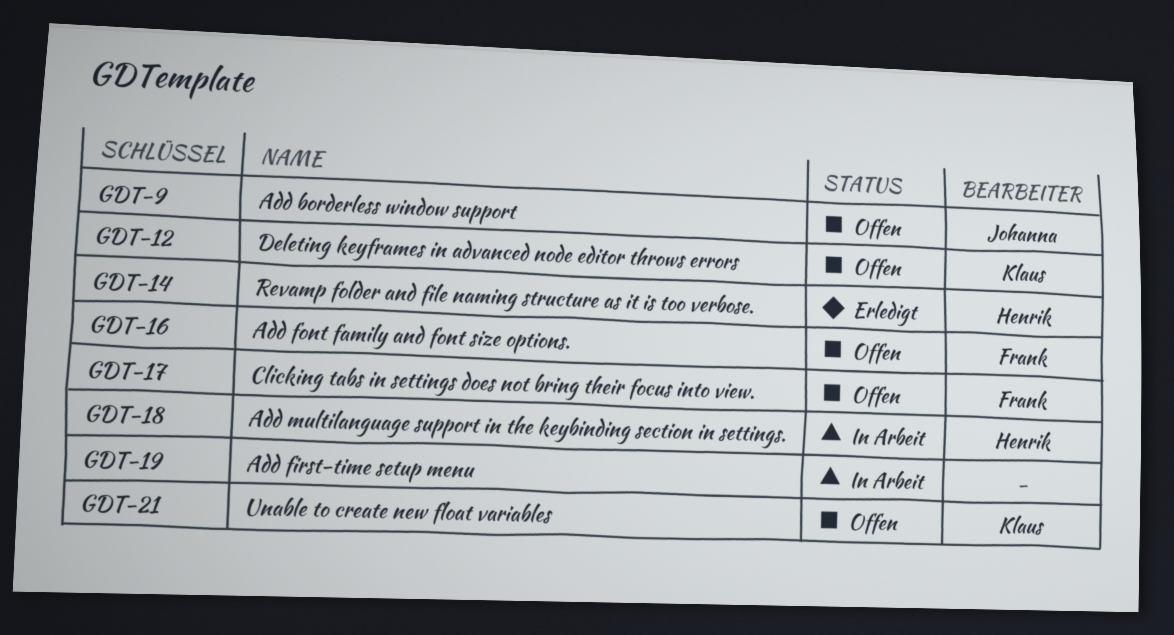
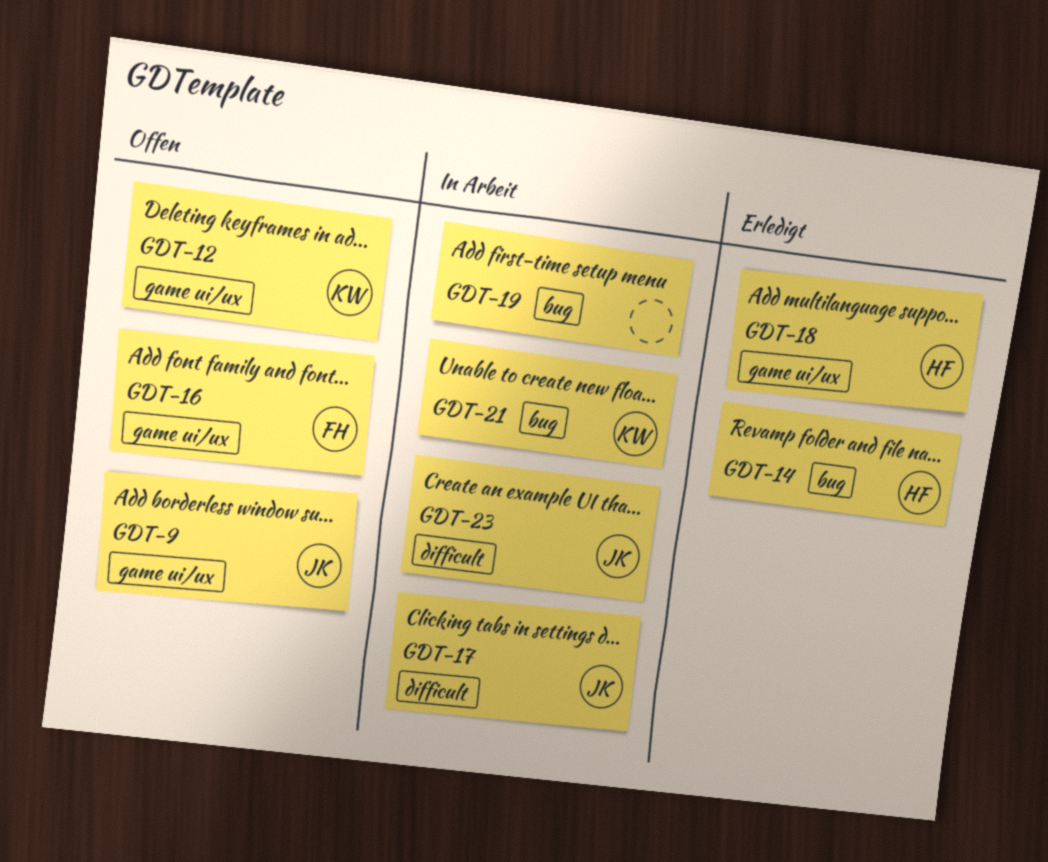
GDT-17, status: Offen -> In Arbeit
GDT-17, owner: Frank -> Johanna
GDT-18, status: In Arbeit -> Erledigt
GDT-21, status: Offen -> In Arbeit
GDT-23: none -> present

